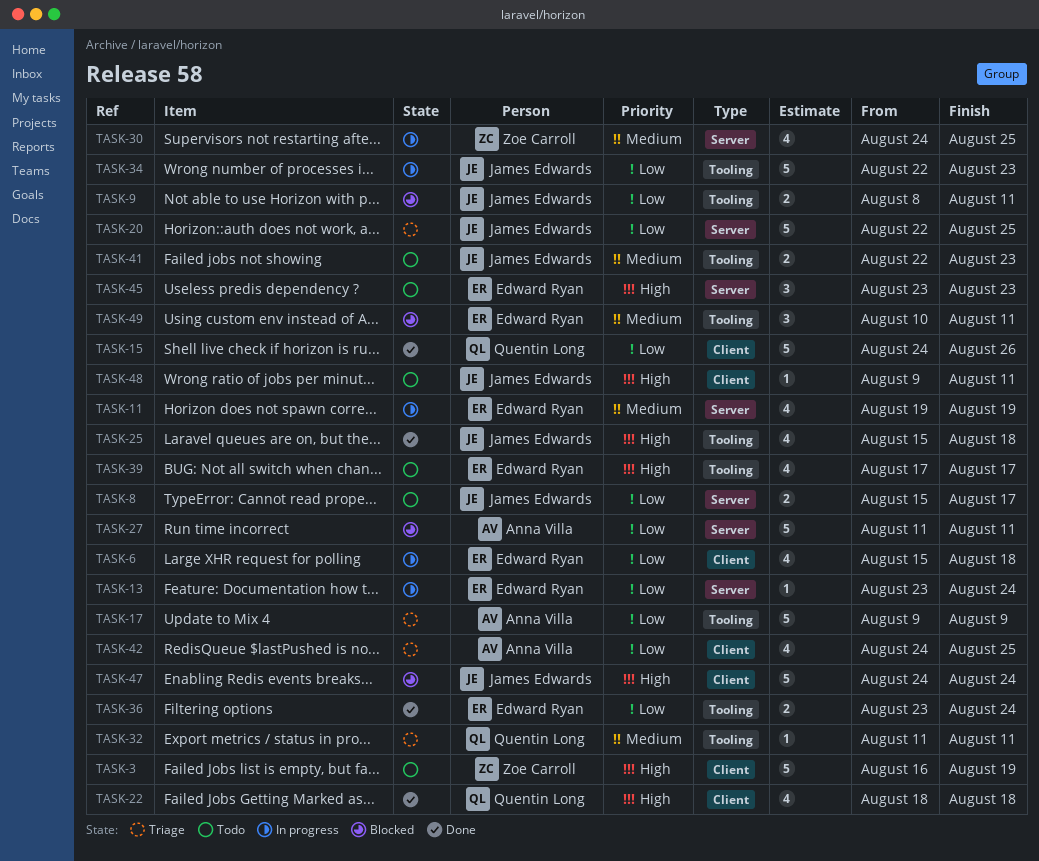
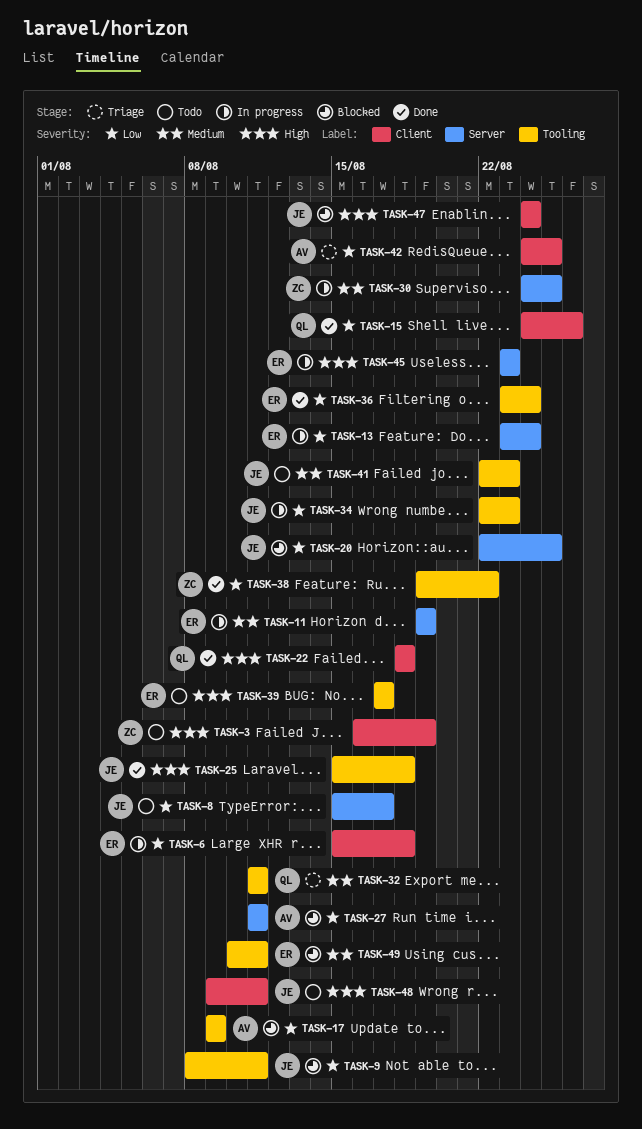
TASK-17, status: Triage -> Blocked
TASK-20, status: Triage -> Blocked
TASK-38: none -> present
TASK-45, status: Todo -> In progress

